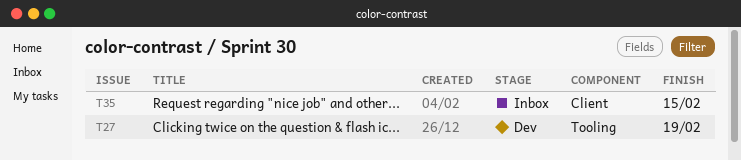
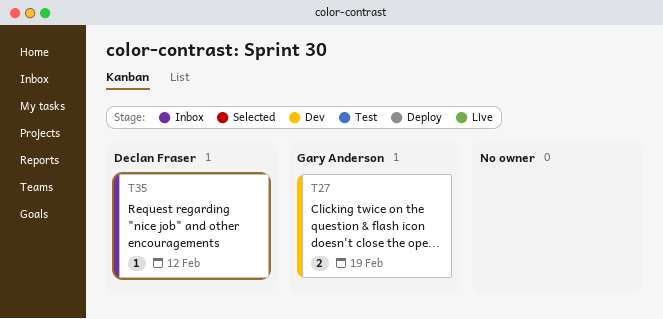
T35, due: Feb 15 -> Feb 12

